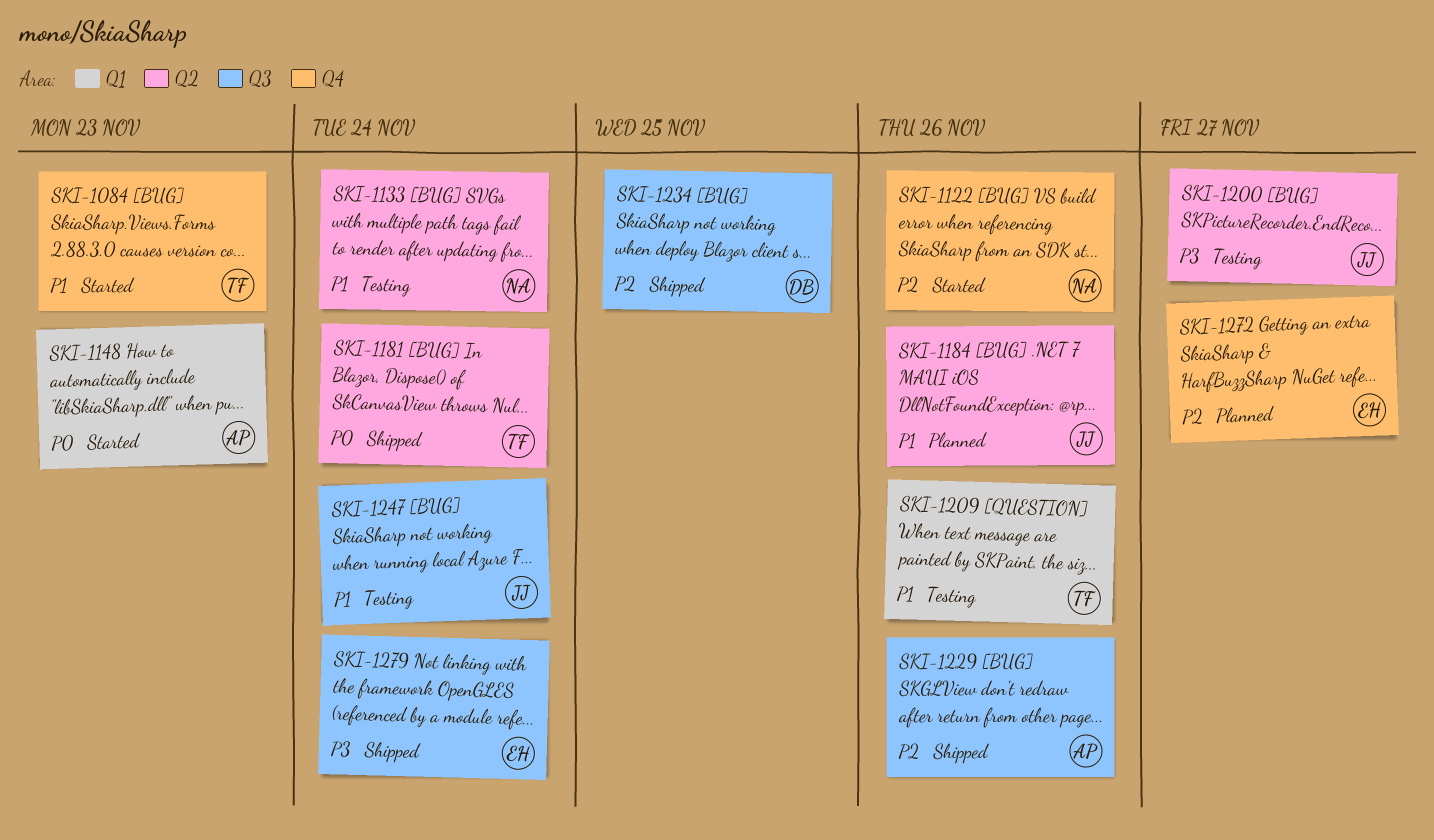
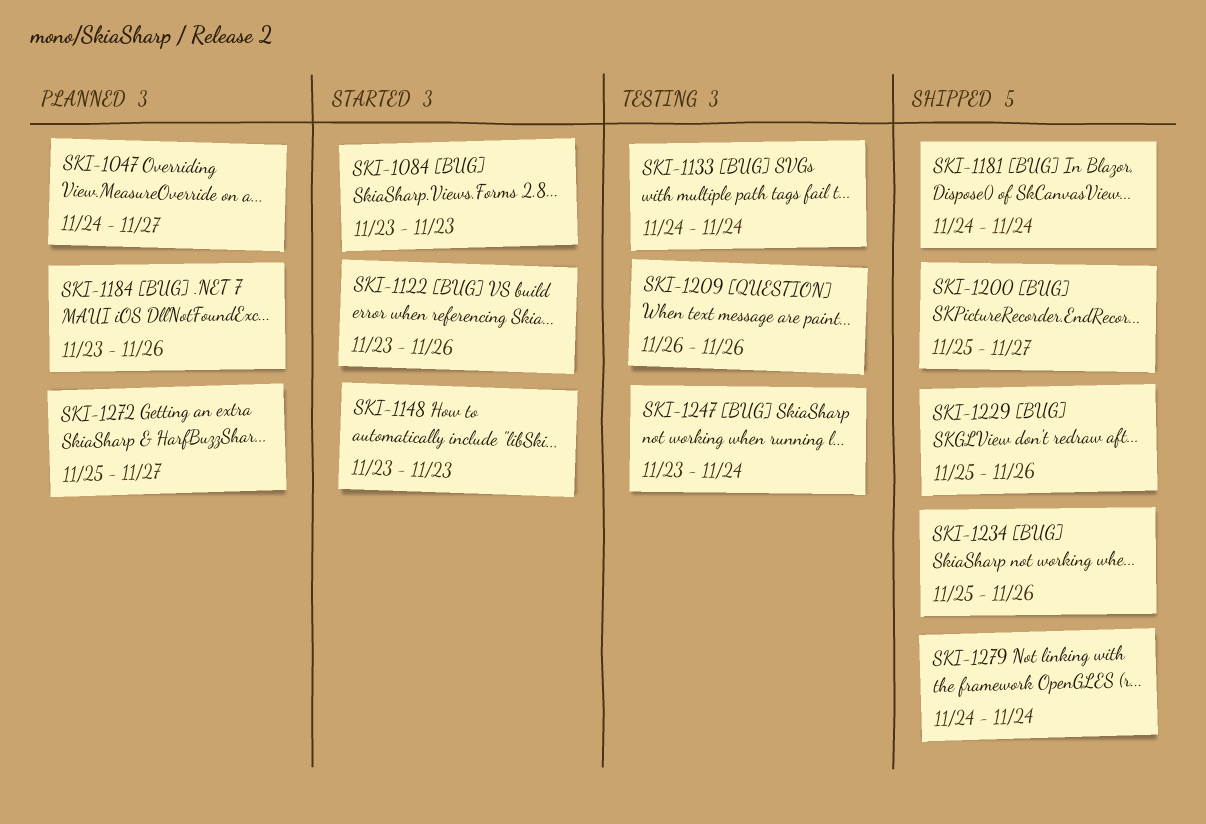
SKI-1047: none -> present
SKI-1200, status: Testing -> Shipped
SKI-1234, due: Nov 25 -> Nov 26

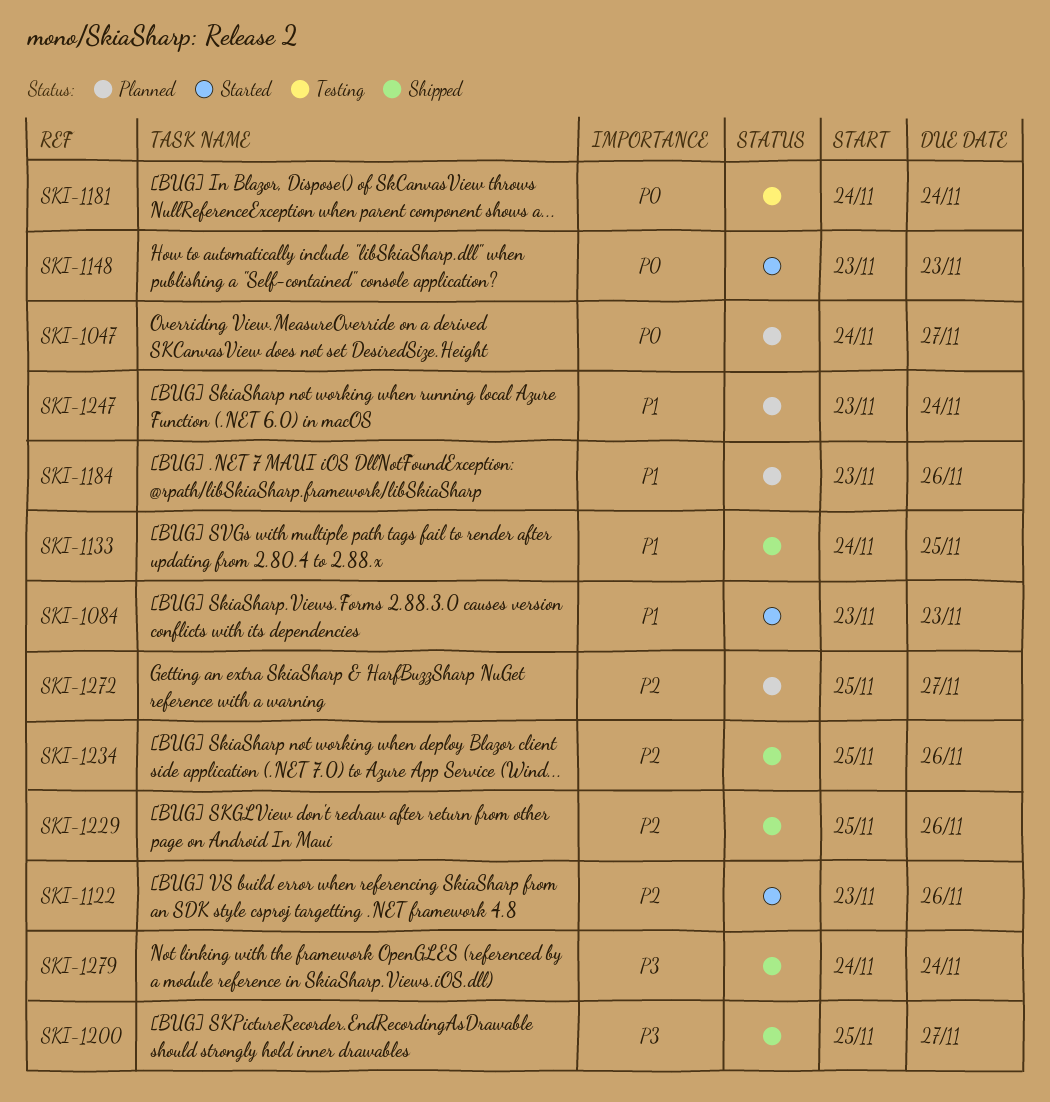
SKI-1133, status: Testing -> Shipped
SKI-1133, due: Nov 24 -> Nov 25
SKI-1181, status: Shipped -> Testing
SKI-1209: present -> none
SKI-1247, status: Testing -> Planned

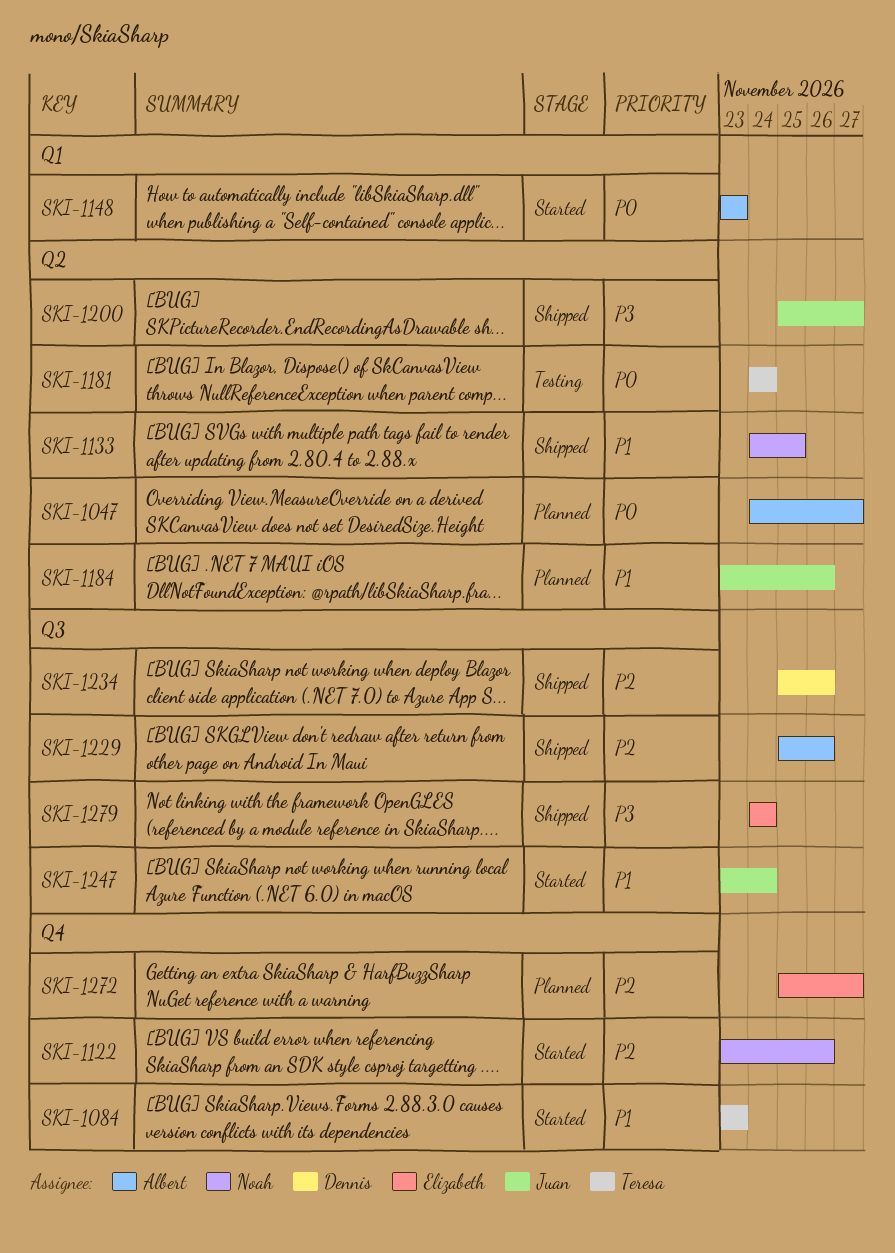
SKI-1247, status: Planned -> Started

